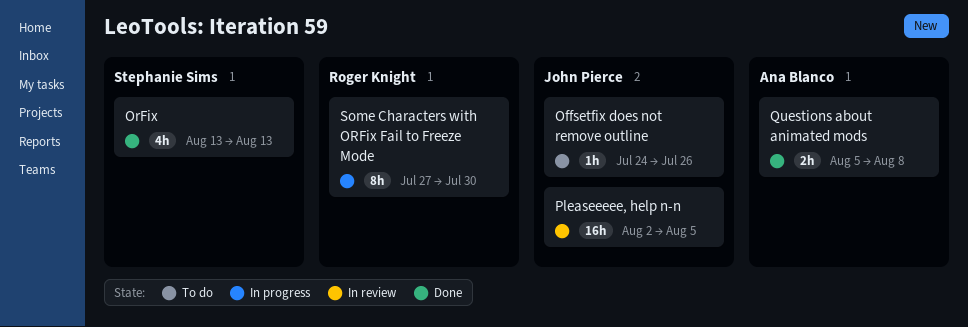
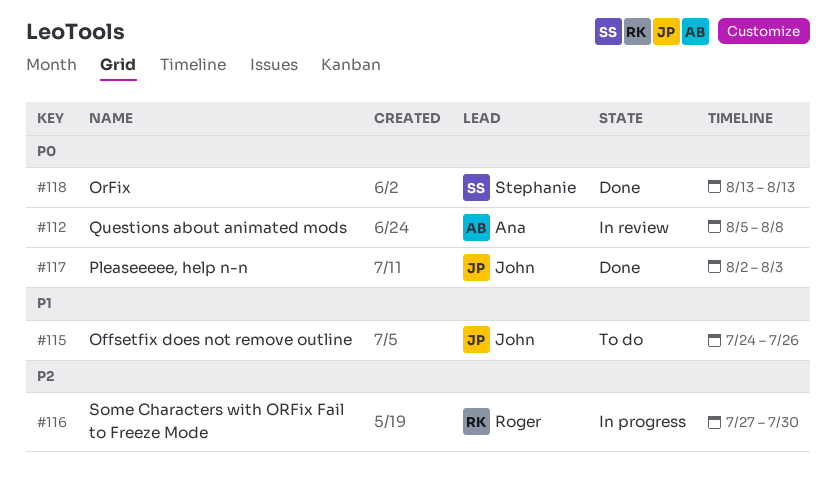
Pleaseeeee, help n-n, status: In review -> Done
Pleaseeeee, help n-n, due: Aug 5 -> Aug 3
Questions about animated mods, status: Done -> In review

